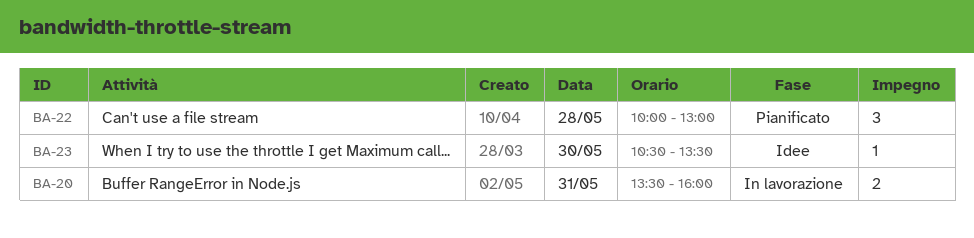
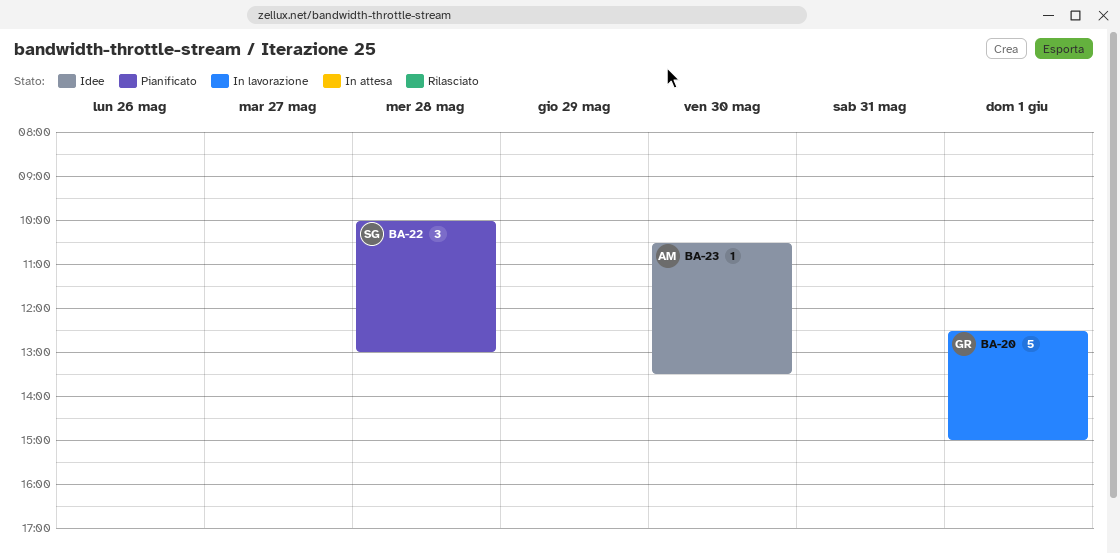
BA-20, estimate: 2 -> 5
BA-20, day: May 31 -> Jun 1
BA-20, begins: 13:30 -> 12:30
BA-20, ends: 16:00 -> 15:00

